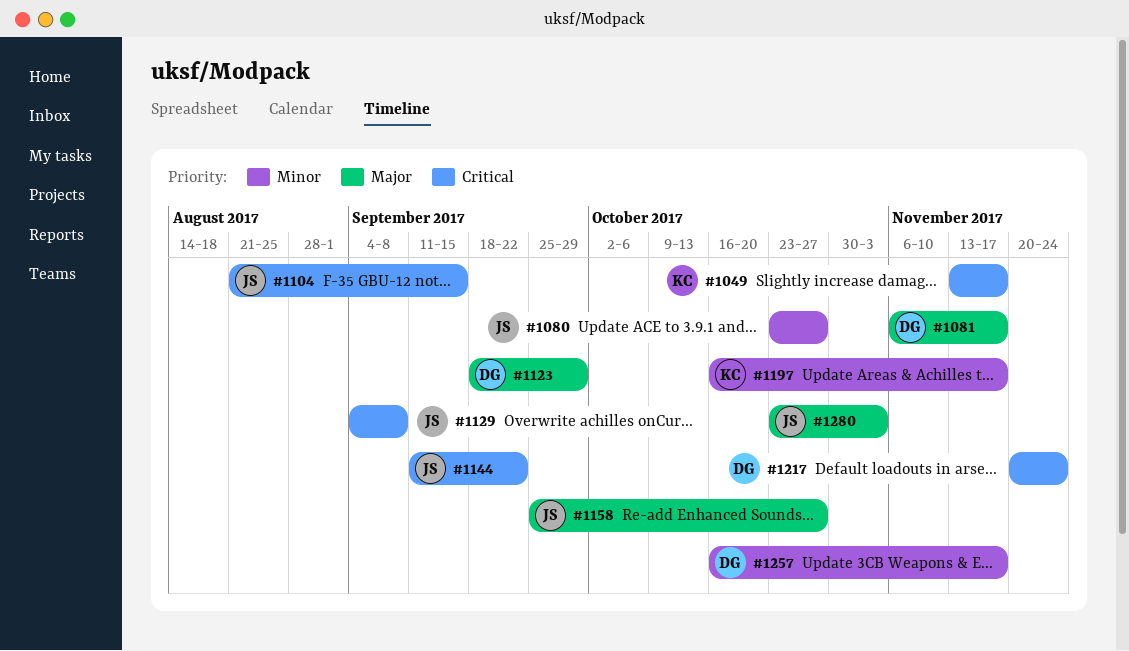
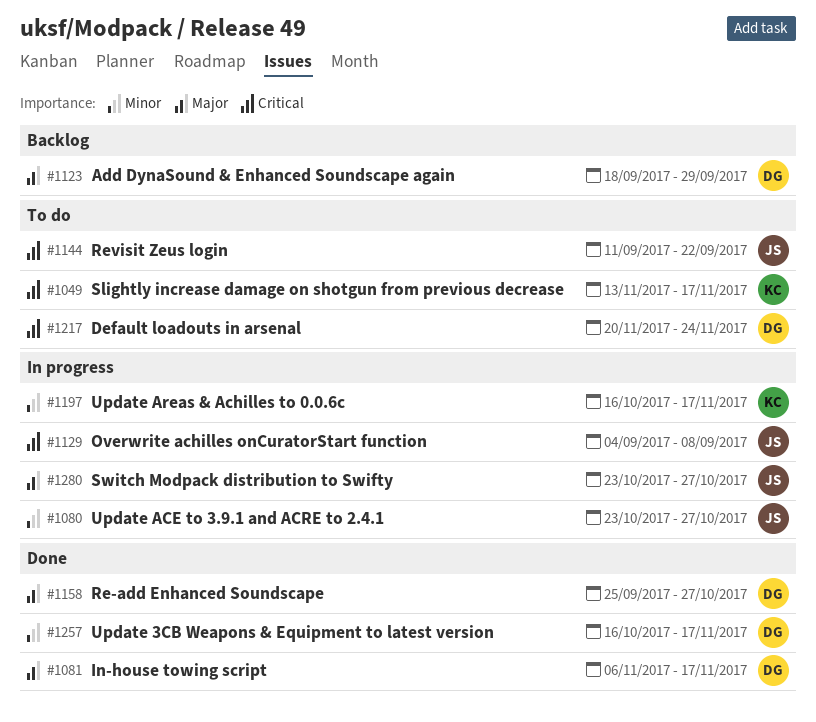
#1104: present -> none
#1158, owner: JS -> DG
#1280, due: Nov 3 -> Oct 27

